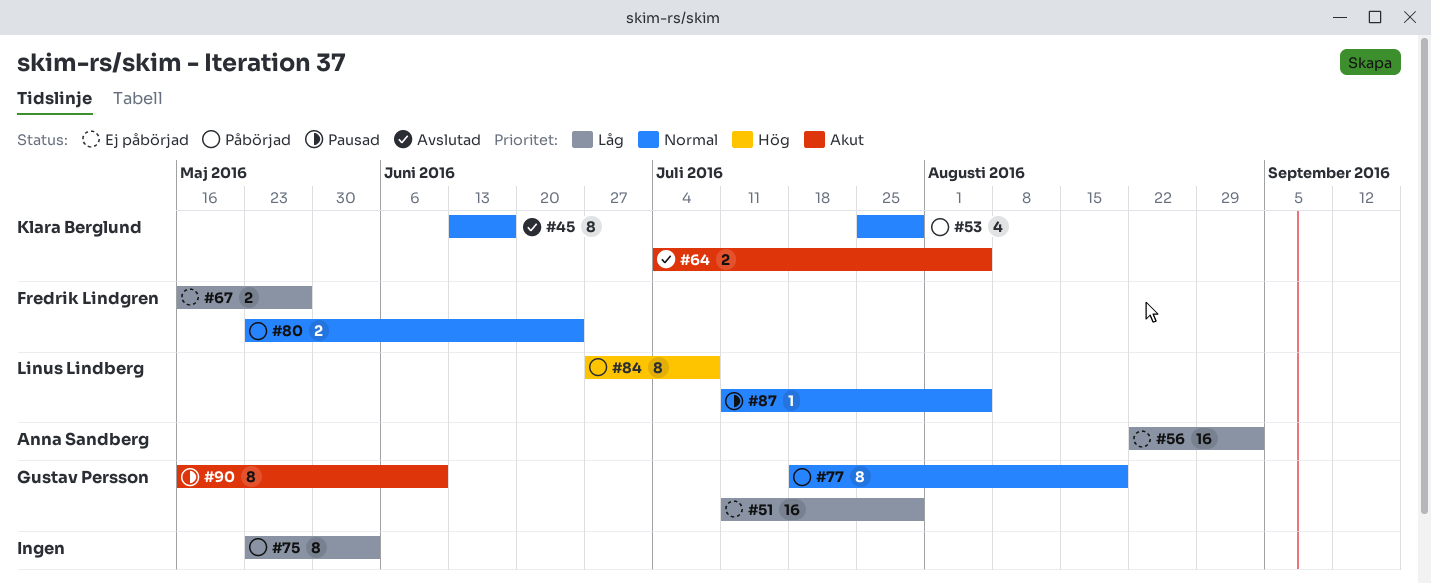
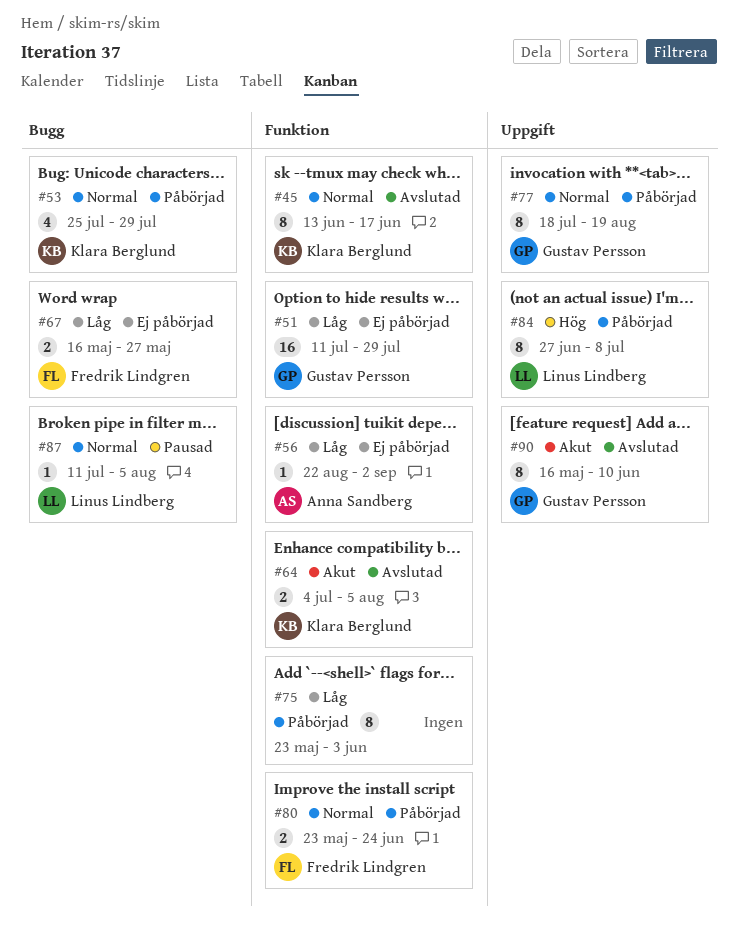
#56, estimate: 16 -> 1
#90, status: Pausad -> Avslutad

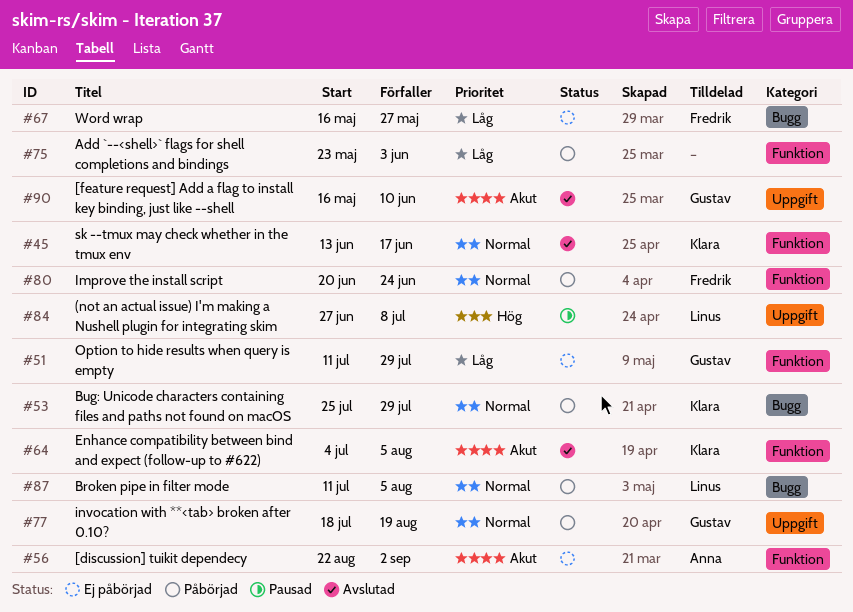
#56, priority: Låg -> Akut
#80, start: May 23 -> Jun 20
#84, status: Påbörjad -> Pausad
#87, status: Pausad -> Påbörjad

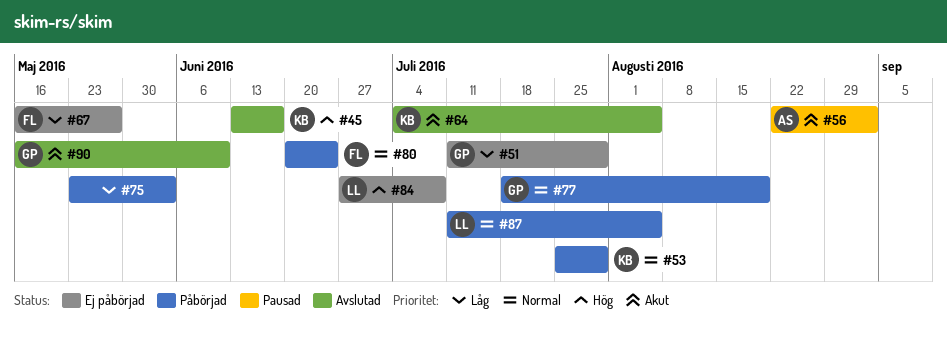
#45, priority: Normal -> Hög
#56, status: Ej påbörjad -> Pausad
#84, status: Pausad -> Ej påbörjad

